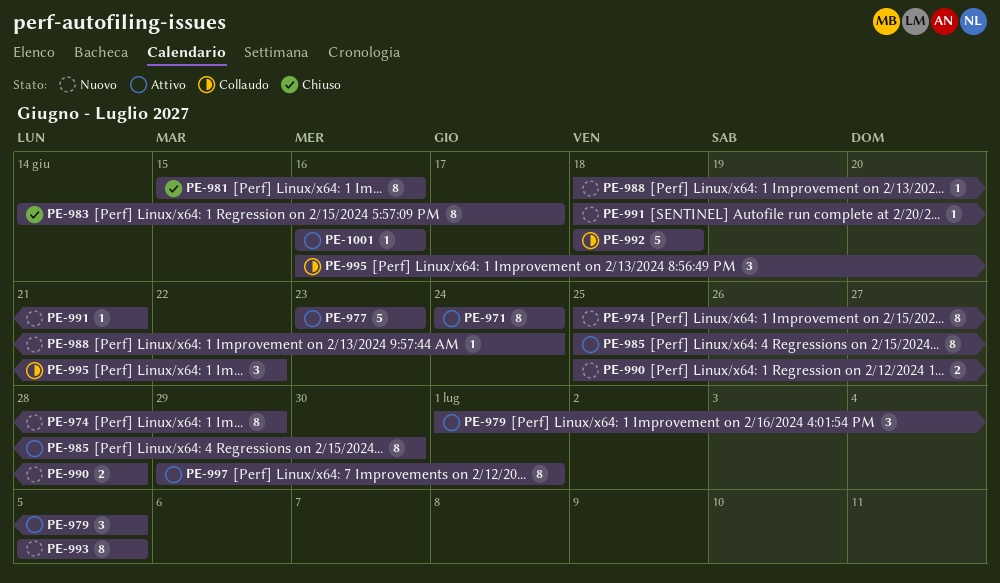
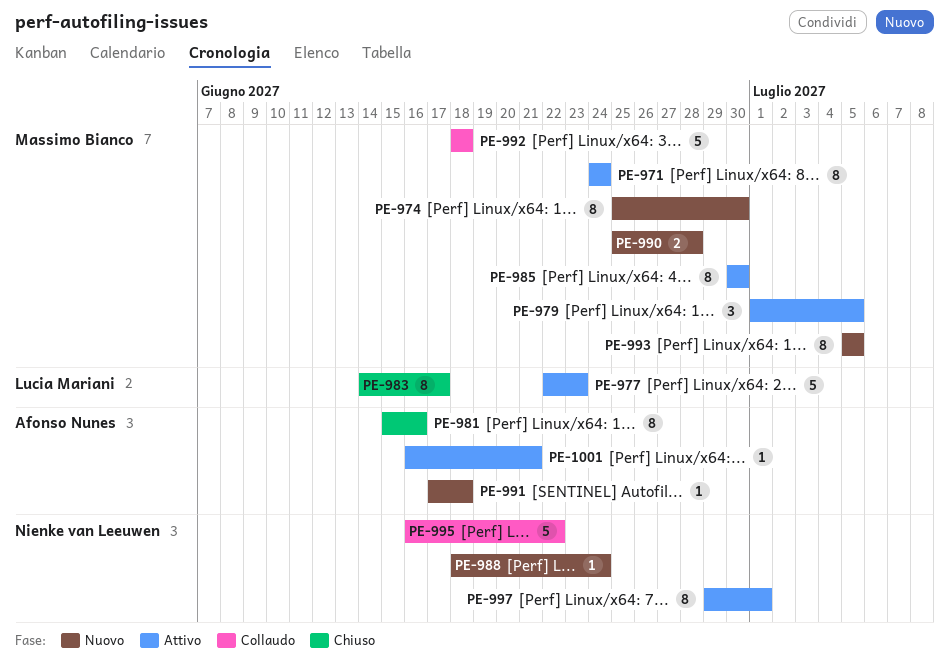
PE-974, due: Jun 29 -> Jun 30
PE-977, start: Jun 23 -> Jun 22
PE-985, start: Jun 25 -> Jun 30
PE-991, start: Jun 18 -> Jun 17
PE-991, due: Jun 21 -> Jun 18
PE-995, estimate: 3 -> 5
PE-1001, due: Jun 16 -> Jun 21

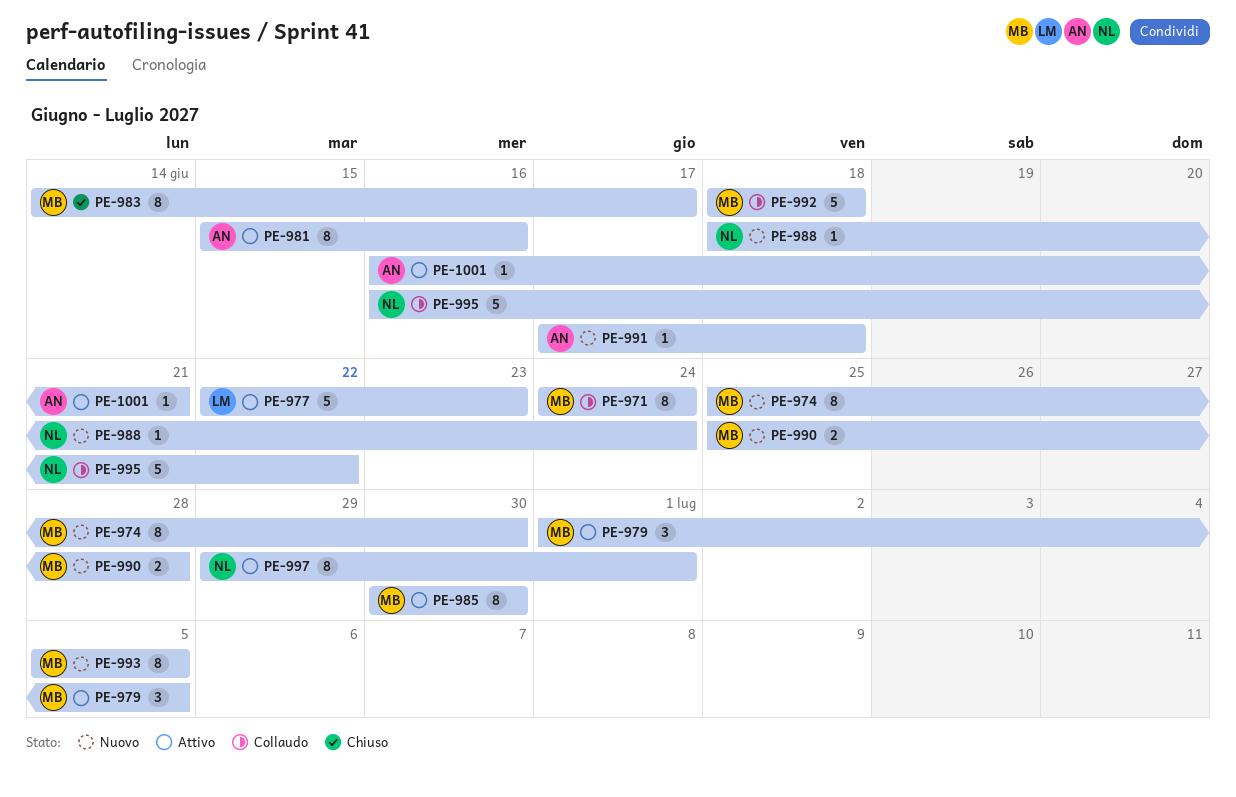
PE-971, status: Attivo -> Collaudo
PE-981, status: Chiuso -> Attivo
PE-983, owner: Lucia Mariani -> Massimo Bianco

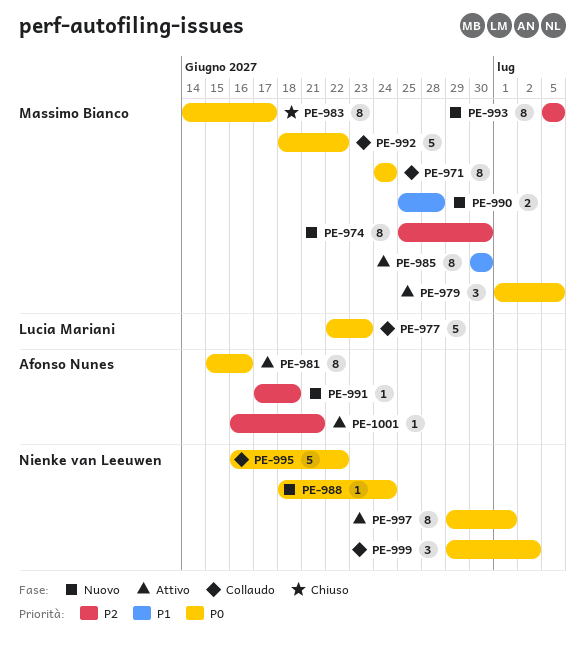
PE-977, status: Attivo -> Collaudo
PE-992, due: Jun 18 -> Jun 22
PE-999: none -> present

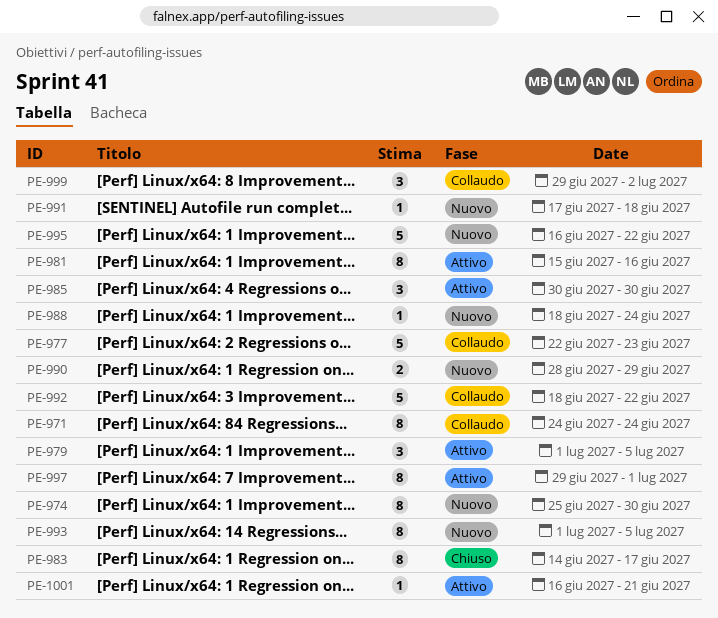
PE-985, estimate: 8 -> 3
PE-990, start: Jun 25 -> Jun 28
PE-990, due: Jun 28 -> Jun 29
PE-993, start: Jul 5 -> Jul 1
PE-995, status: Collaudo -> Nuovo

